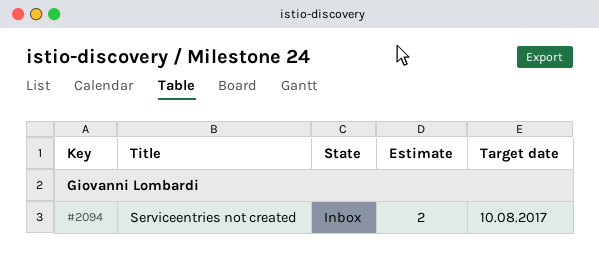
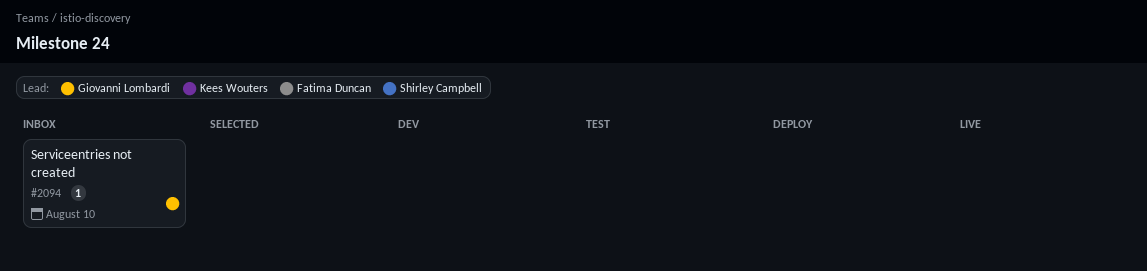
#2094, estimate: 2 -> 1

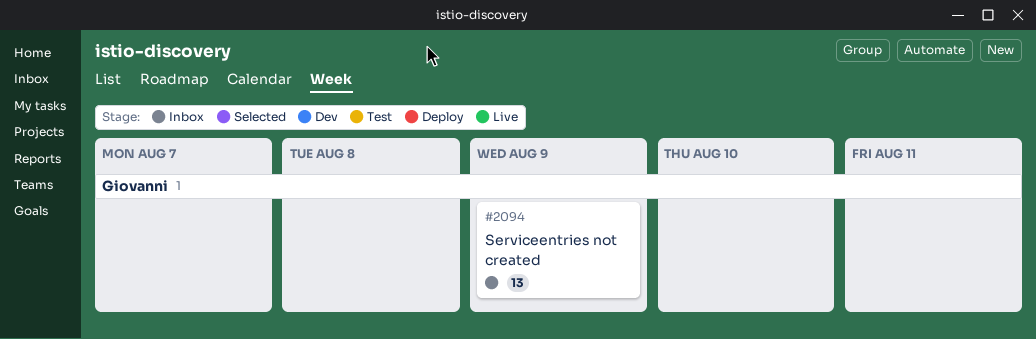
#2094, estimate: 1 -> 13
#2094, due: Aug 10 -> Aug 9

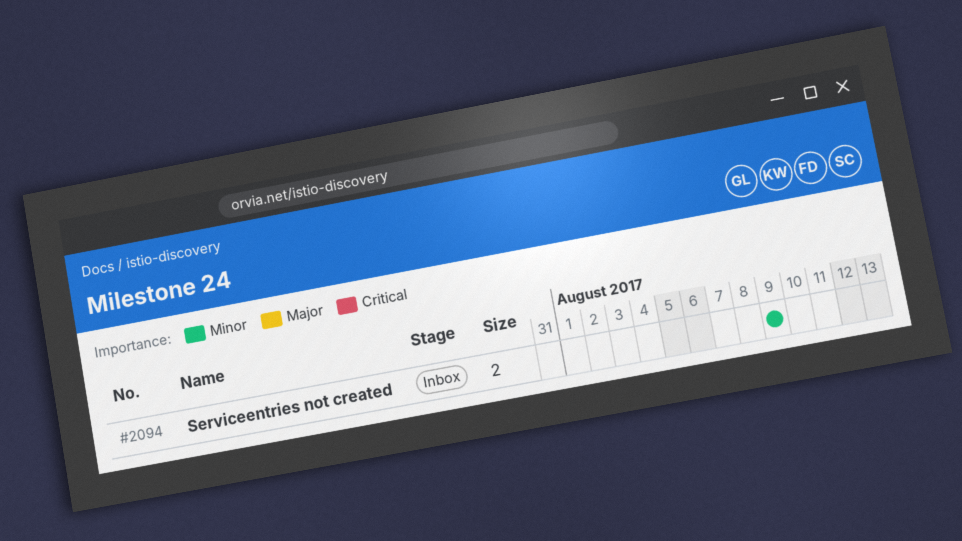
#2094, estimate: 13 -> 2

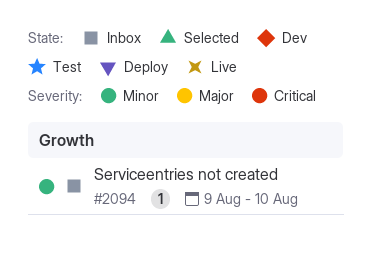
#2094, estimate: 2 -> 1
#2094, due: Aug 9 -> Aug 10

